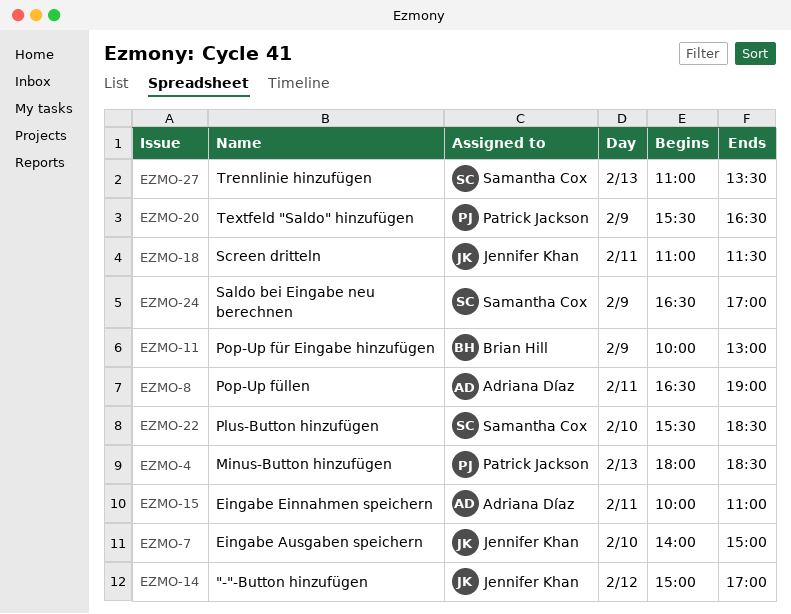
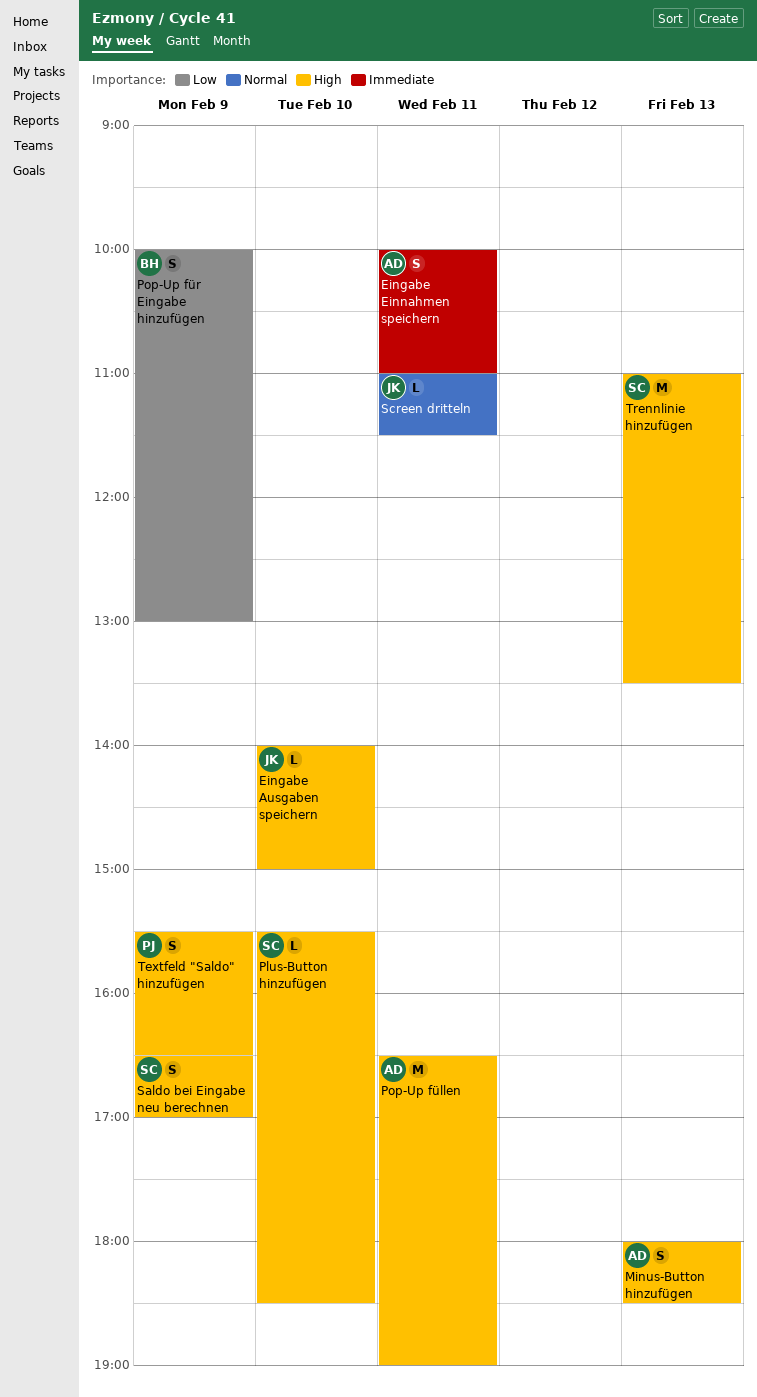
"-"-Button hinzufügen: present -> none
Minus-Button hinzufügen, owner: Patrick Jackson -> Adriana Díaz

